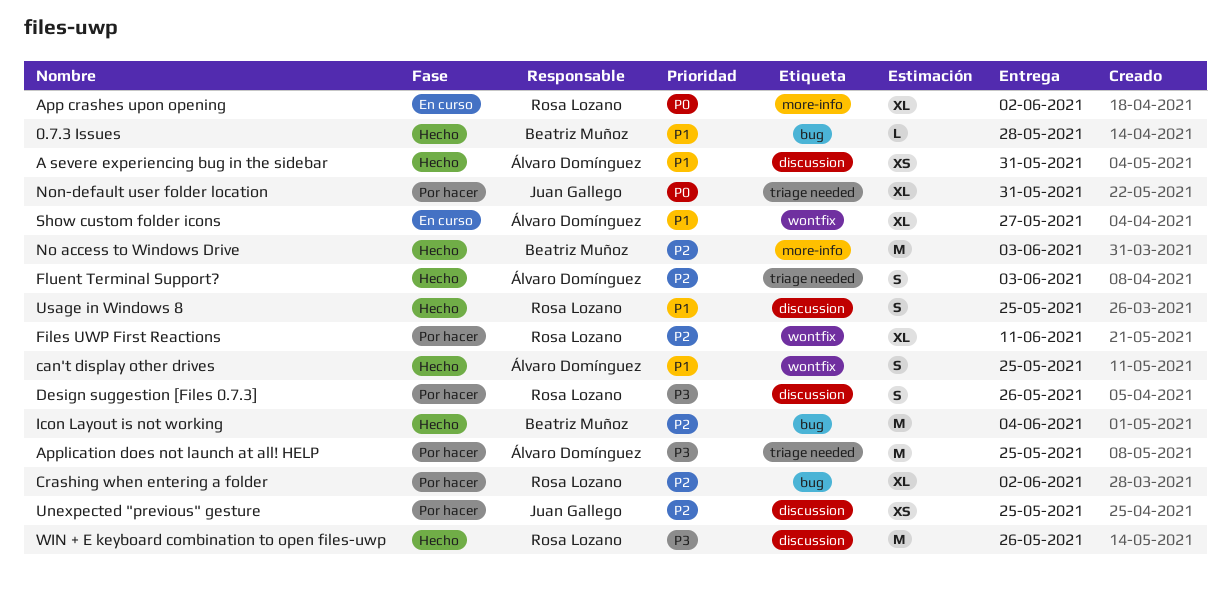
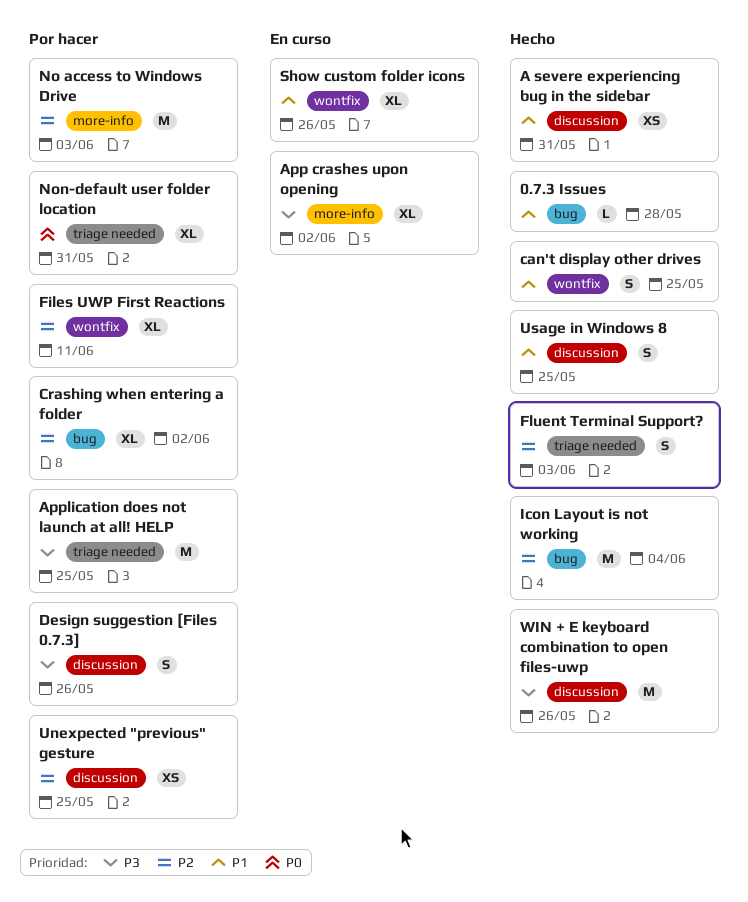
App crashes upon opening, priority: P0 -> P3
No access to Windows Drive, status: Hecho -> Por hacer
Show custom folder icons, due: May 27 -> May 26

